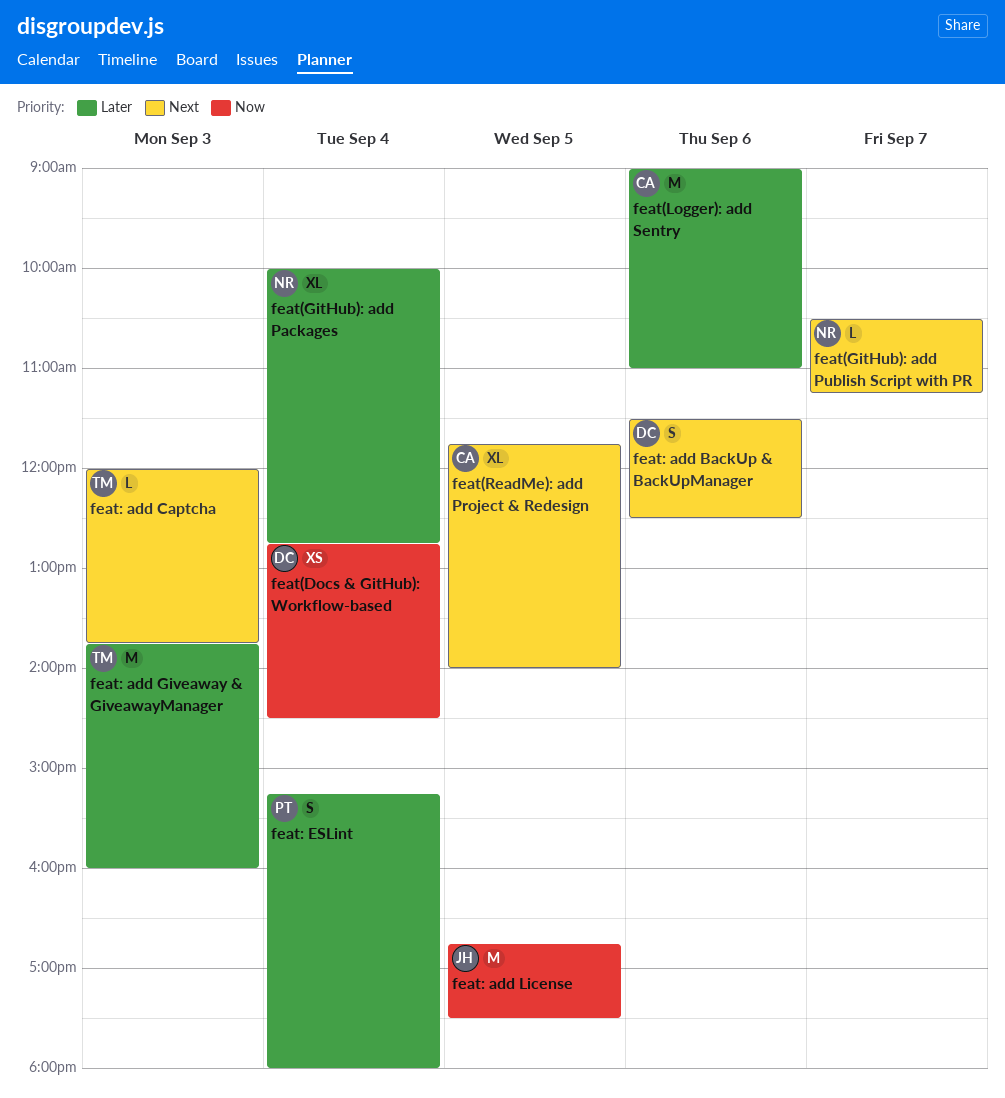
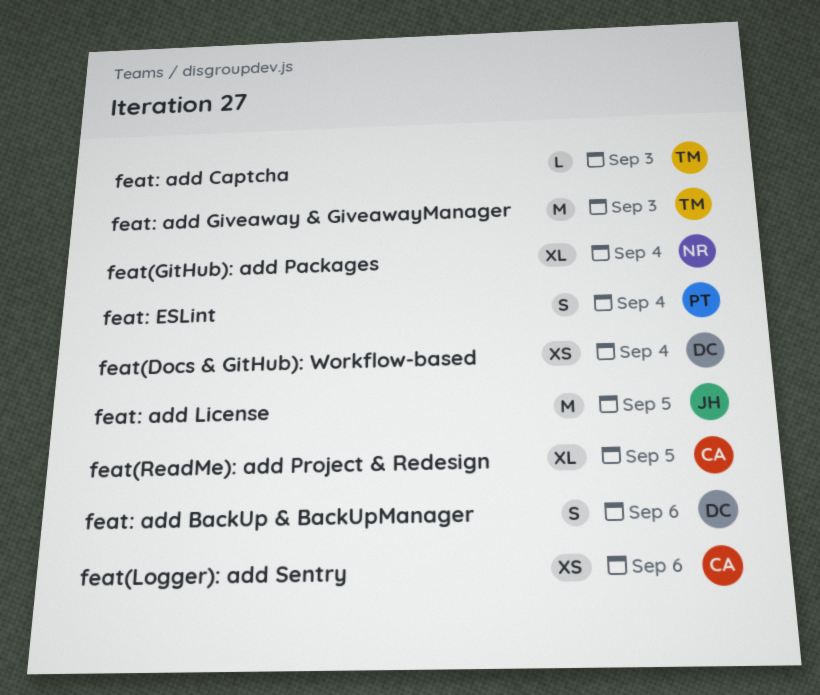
feat(GitHub): add Publish Script with PR: present -> none
feat(Logger): add Sentry, estimate: M -> XS

